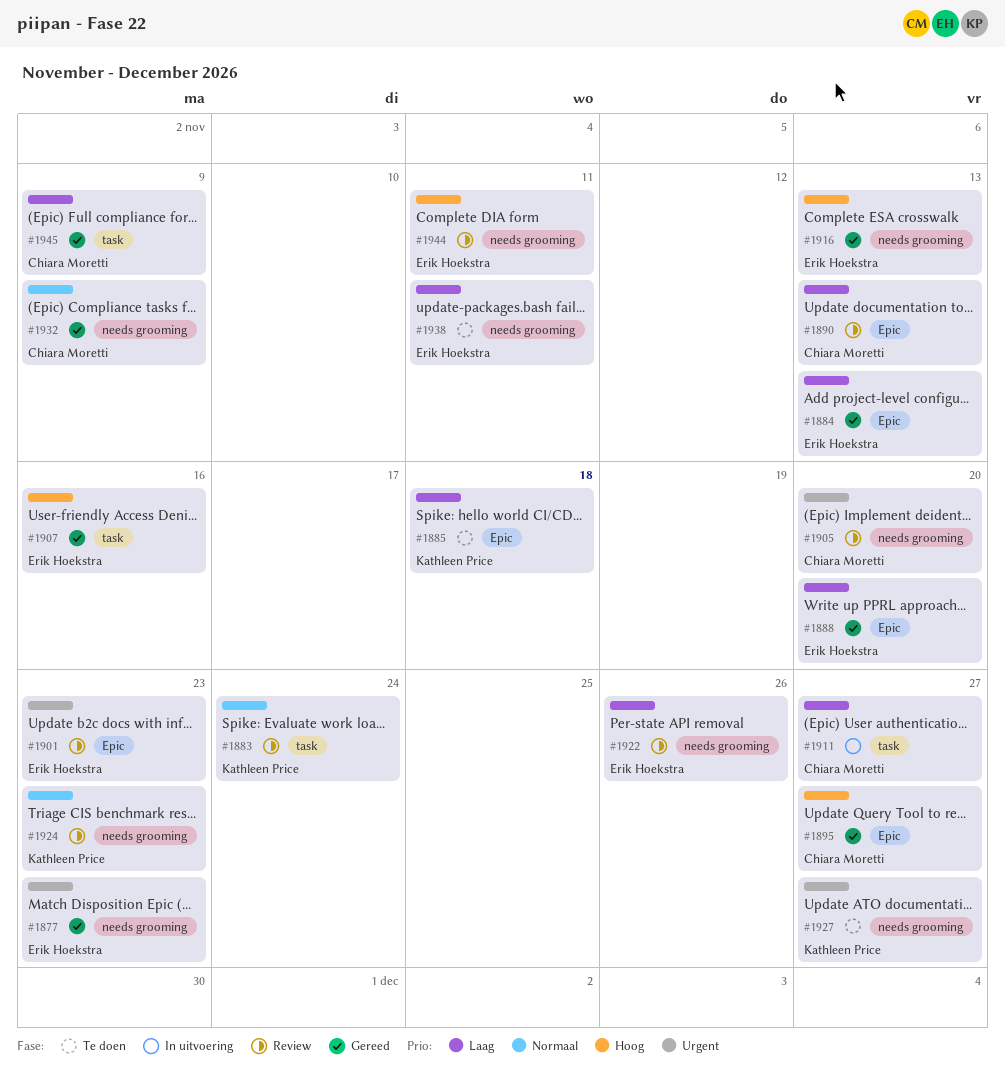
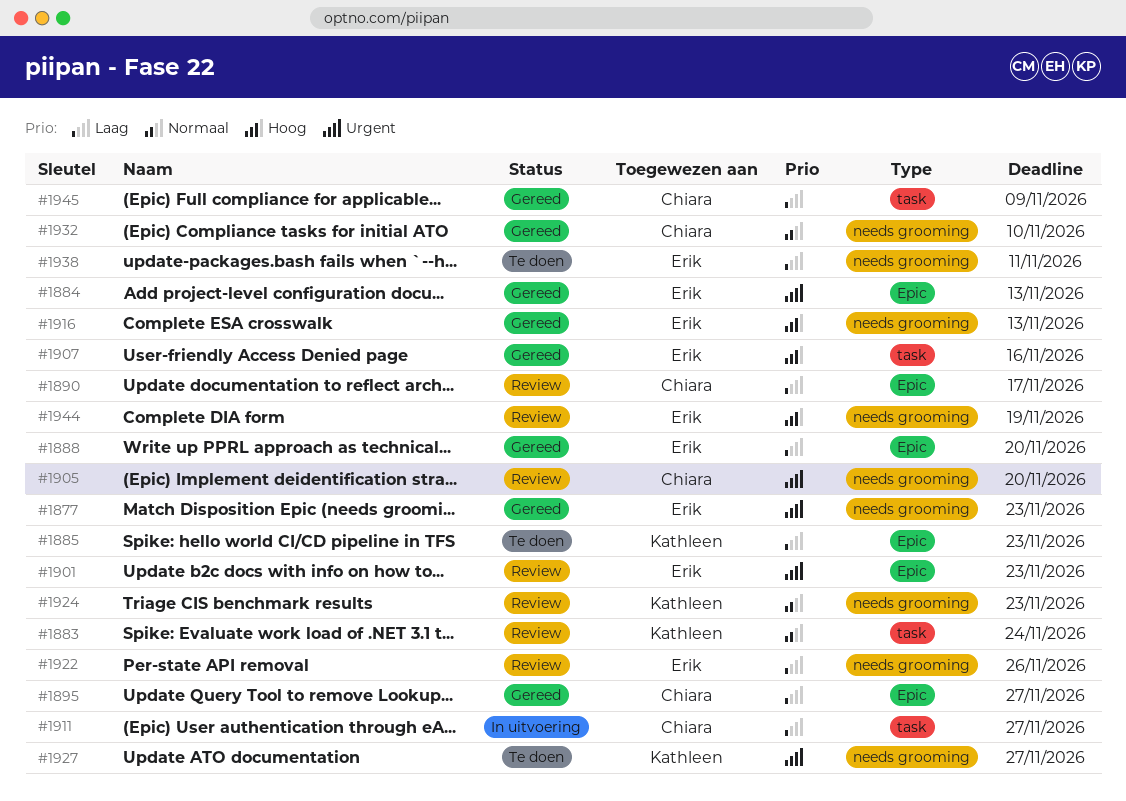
#1884, priority: Laag -> Urgent
#1885, due: Nov 18 -> Nov 23
#1890, due: Nov 13 -> Nov 17
#1895, priority: Hoog -> Laag
#1932, due: Nov 9 -> Nov 10
#1944, due: Nov 11 -> Nov 19

